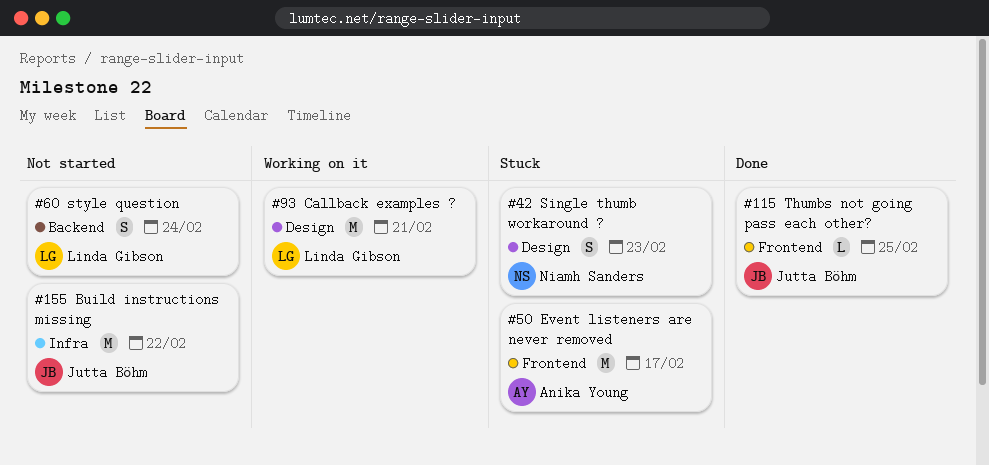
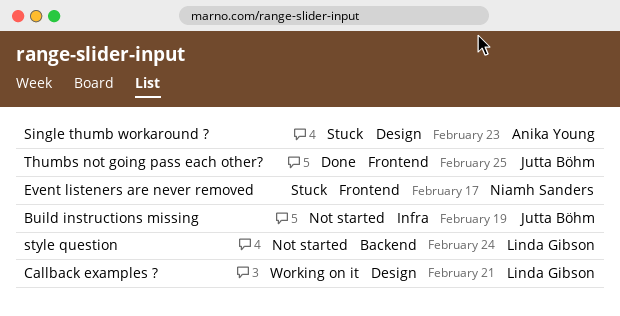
Build instructions missing, due: Feb 22 -> Feb 19
Event listeners are never removed, owner: Anika Young -> Niamh Sanders
Single thumb workaround ?, owner: Niamh Sanders -> Anika Young

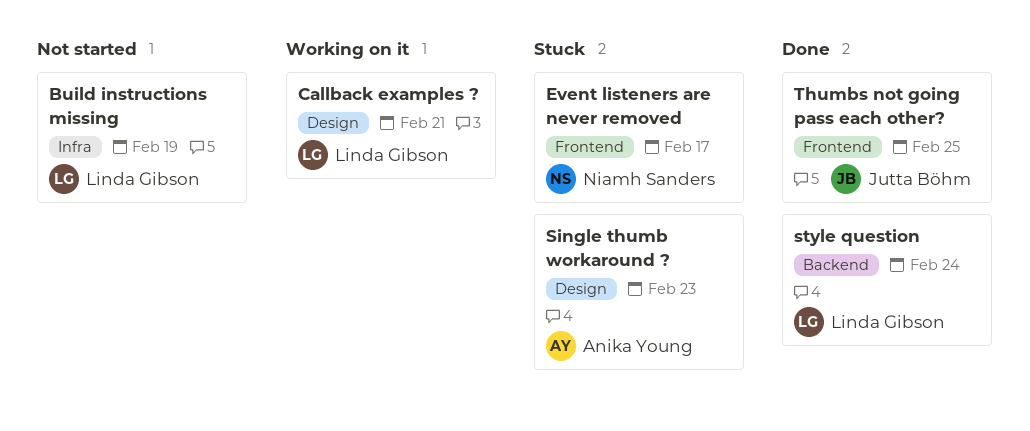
Build instructions missing, owner: Jutta Böhm -> Linda Gibson
style question, status: Not started -> Done

